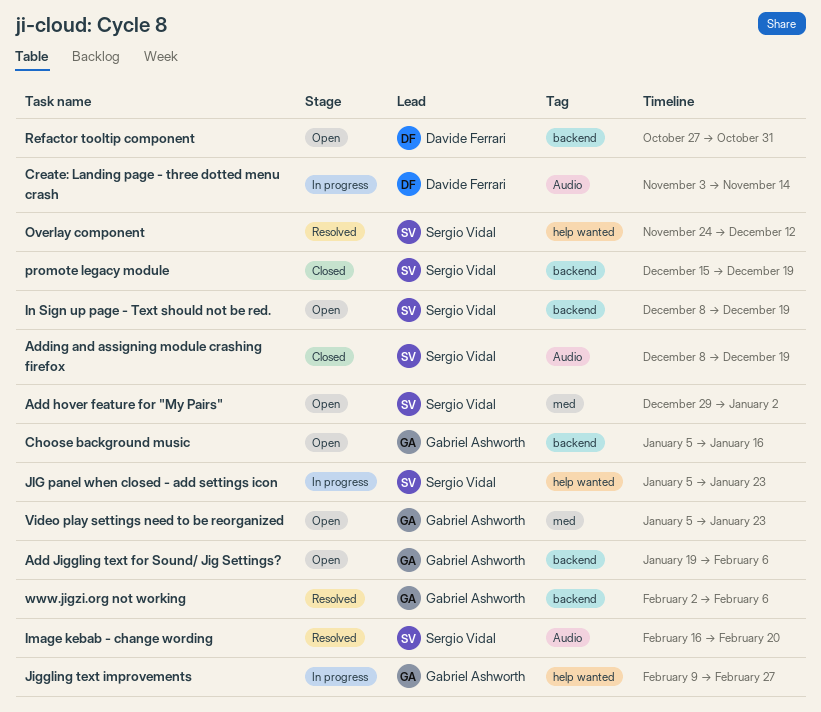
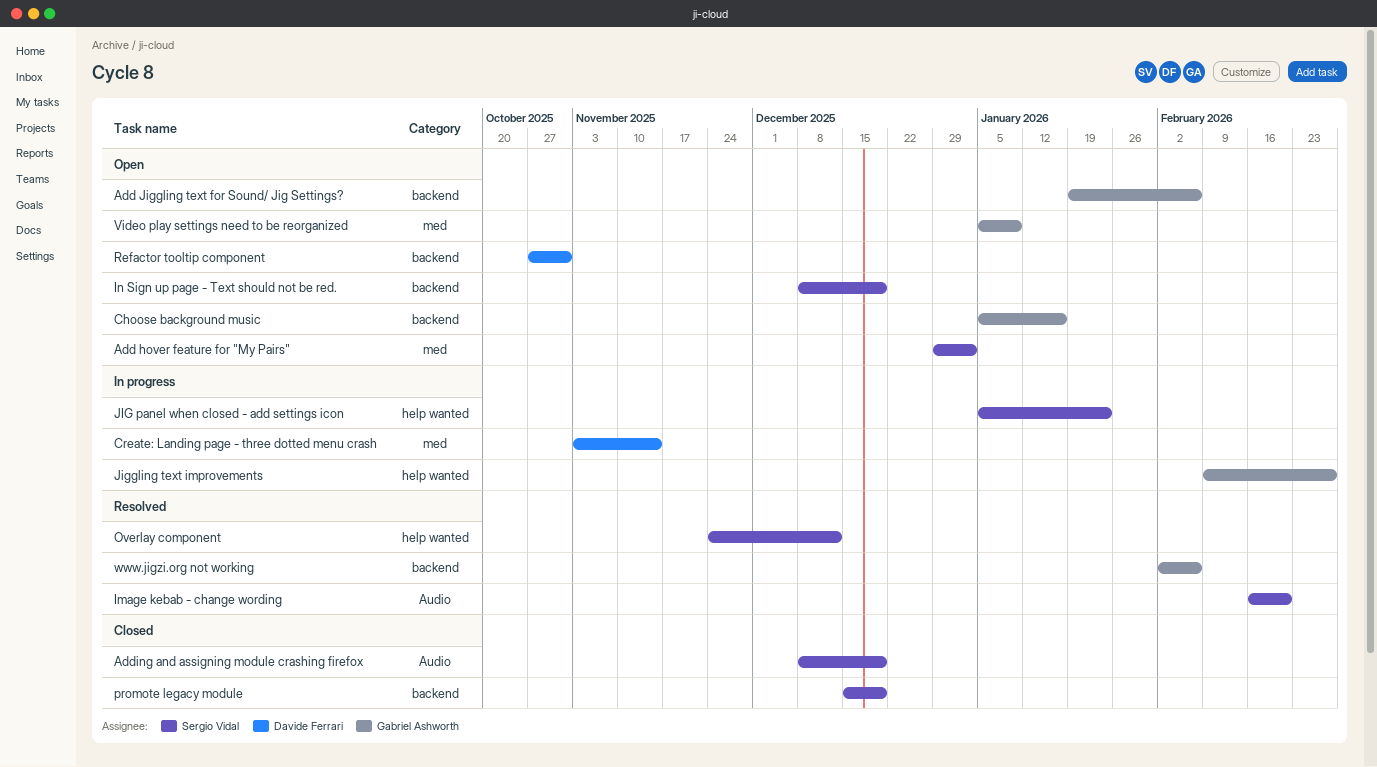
Create: Landing page - three dotted menu crash, label: Audio -> med
Video play settings need to be reorganized, due: Jan 23 -> Jan 9

